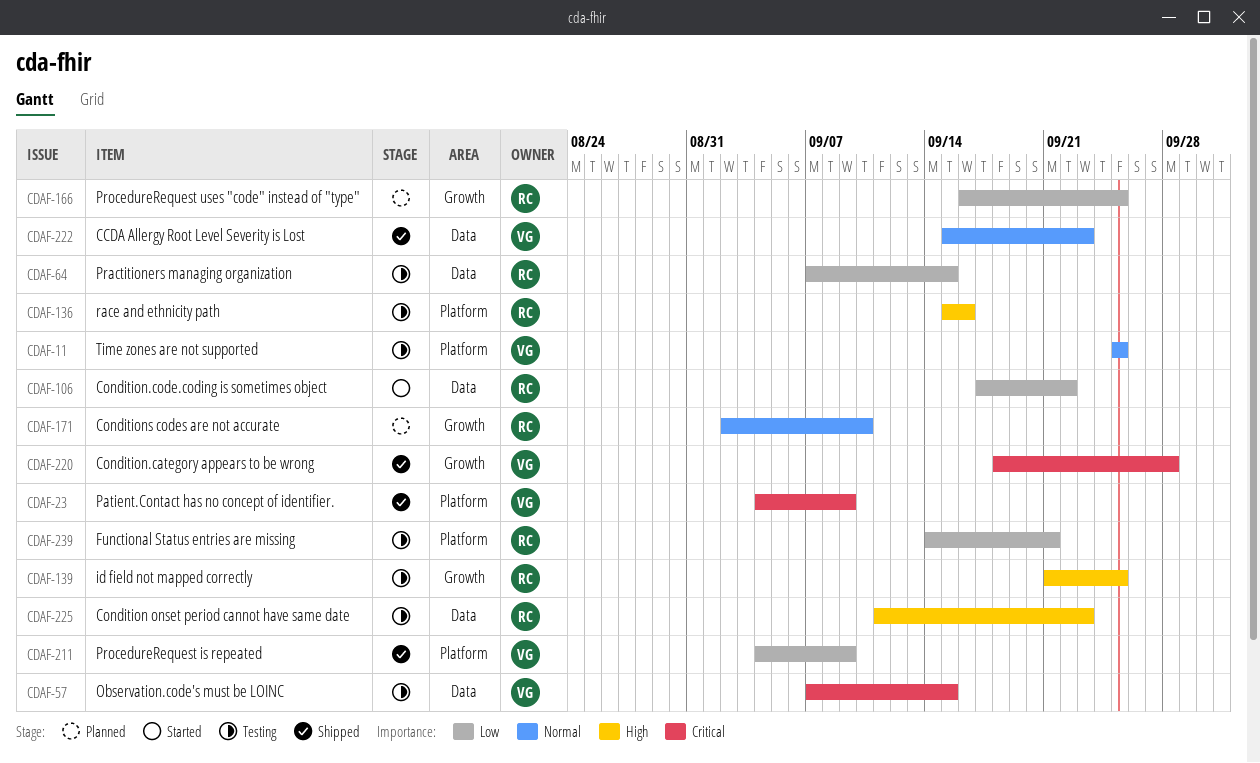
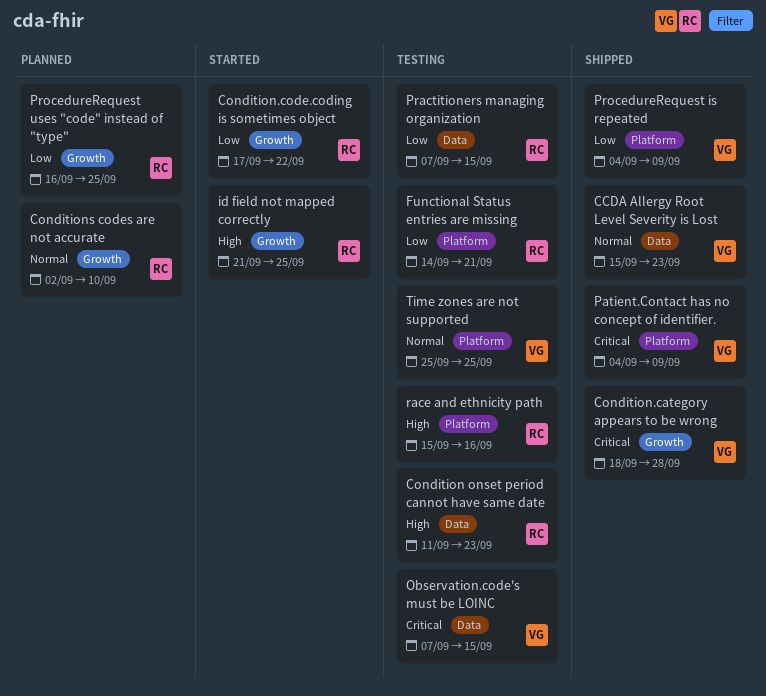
Condition.code.coding is sometimes object, label: Data -> Growth
id field not mapped correctly, status: Testing -> Started

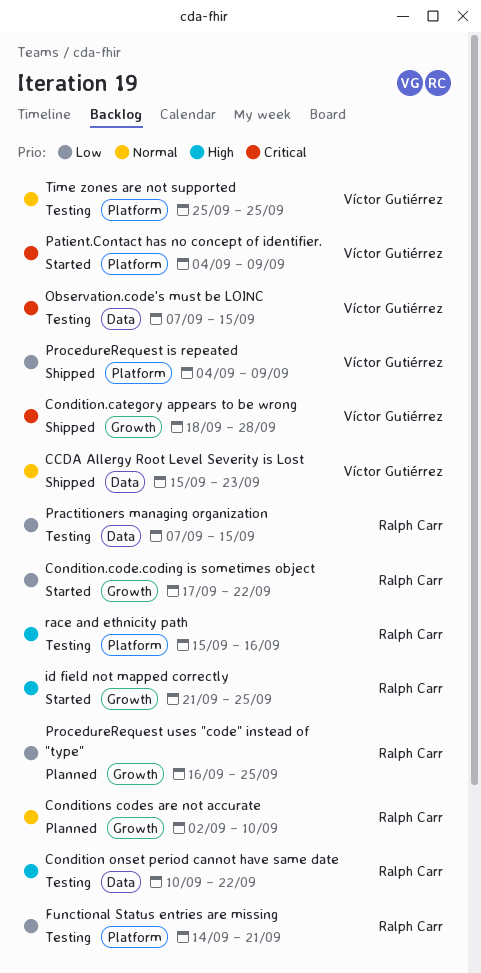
Condition onset period cannot have same date, start: Sep 11 -> Sep 10
Condition onset period cannot have same date, due: Sep 23 -> Sep 22
Patient.Contact has no concept of identifier., status: Shipped -> Started

